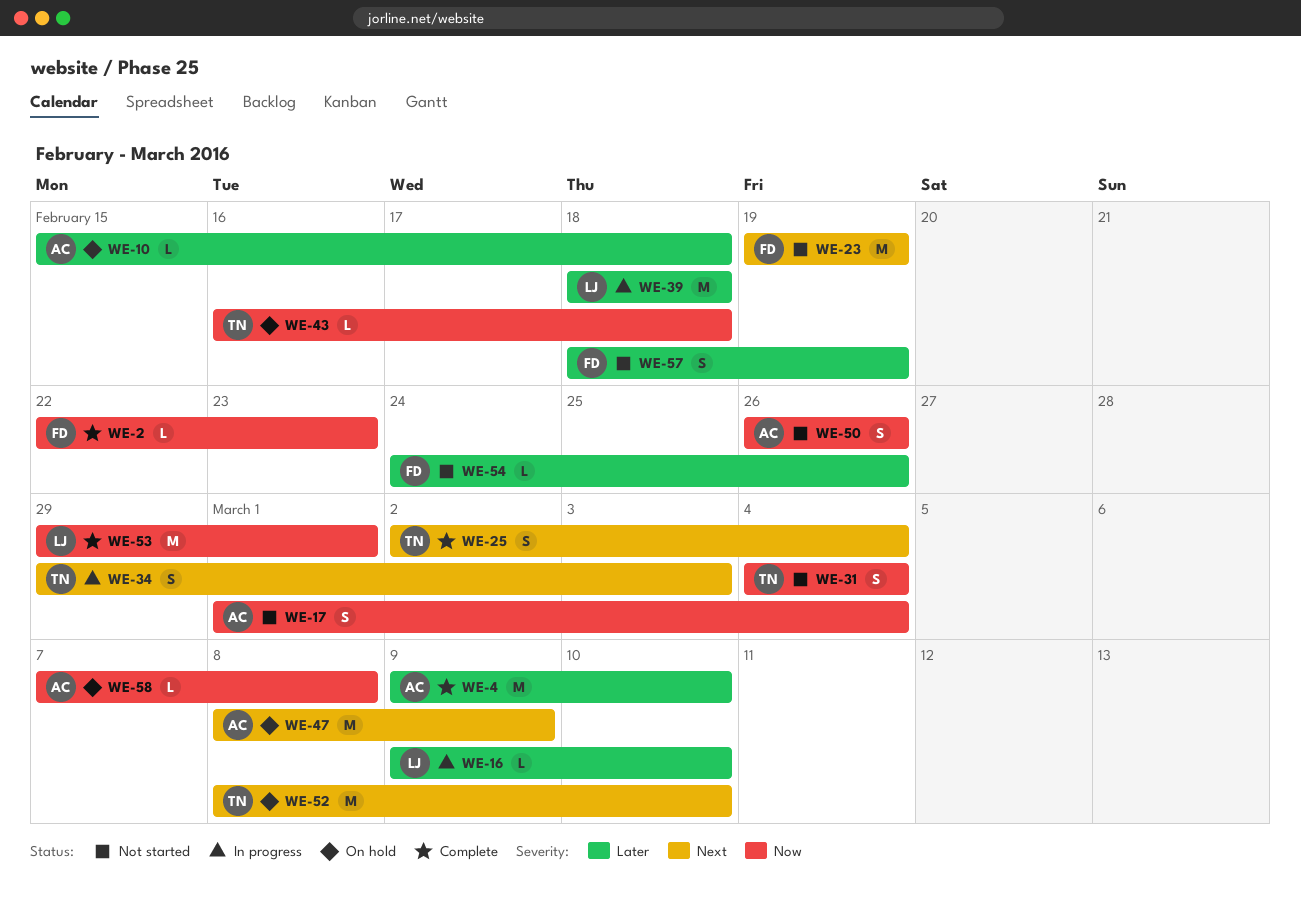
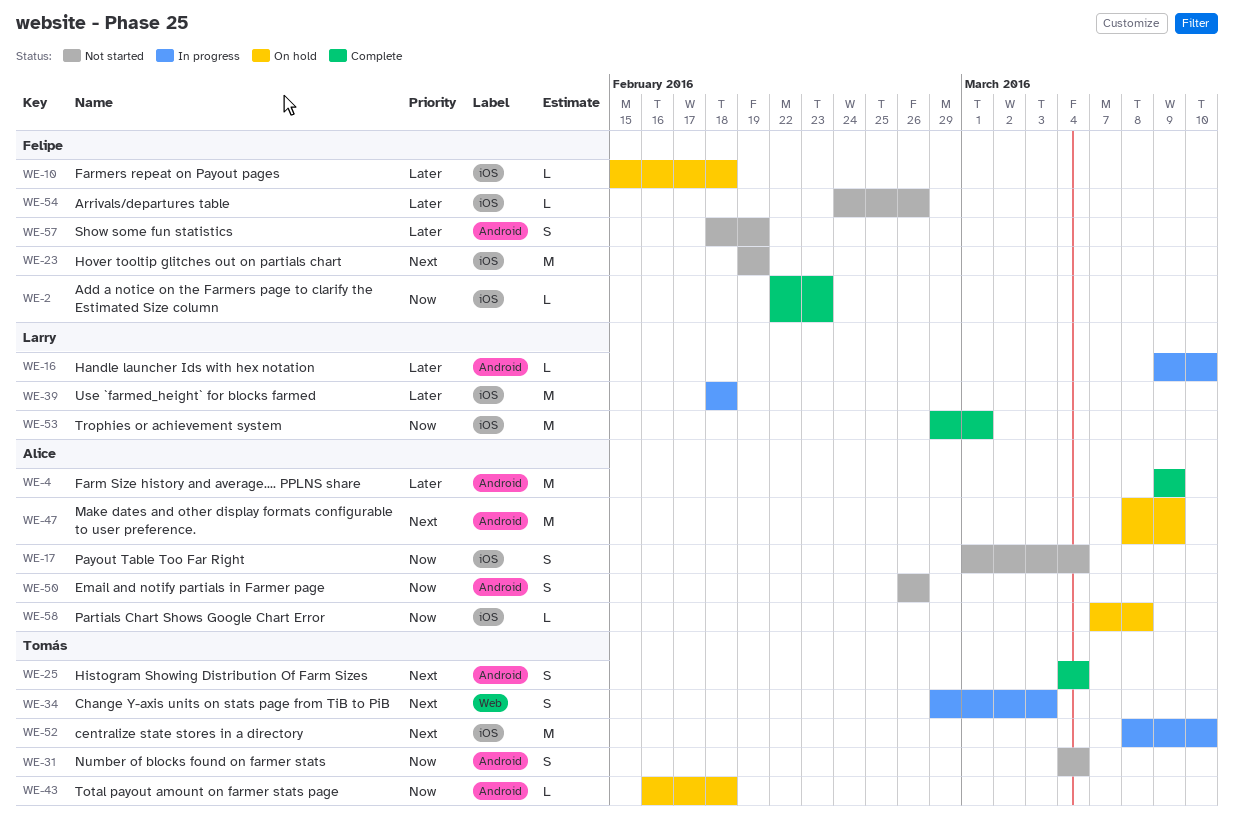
WE-4, due: Mar 10 -> Mar 9
WE-10, owner: Alice -> Felipe
WE-25, start: Mar 2 -> Mar 4
WE-52, status: On hold -> In progress

